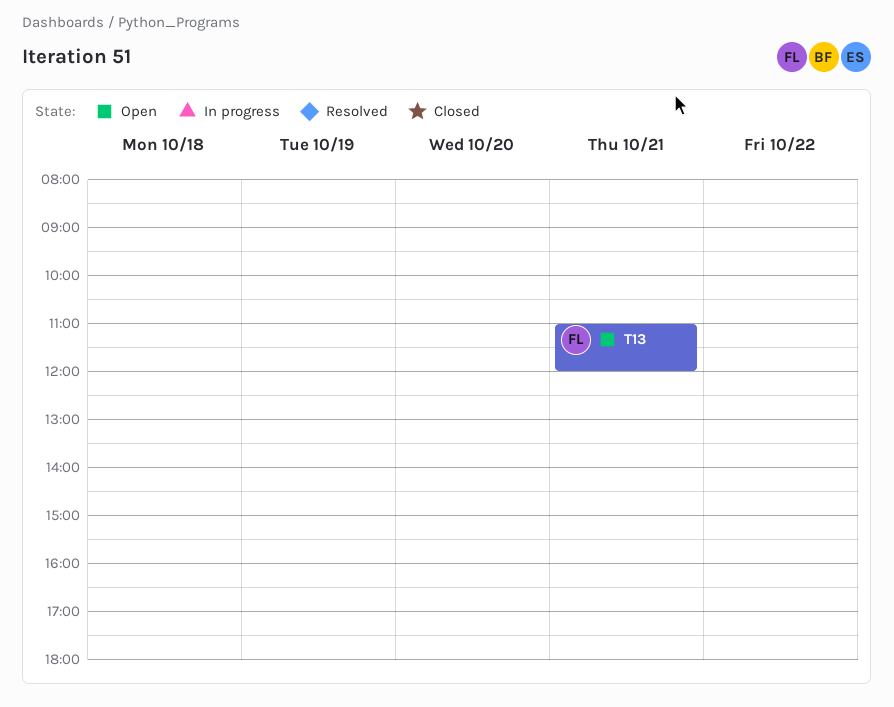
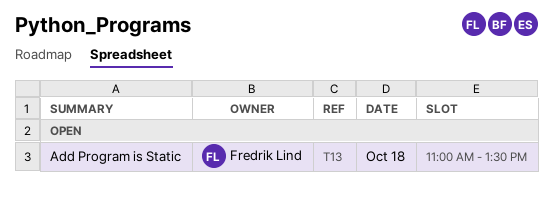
T13, day: Oct 21 -> Oct 18
T13, ends: 12:00 -> 13:30

